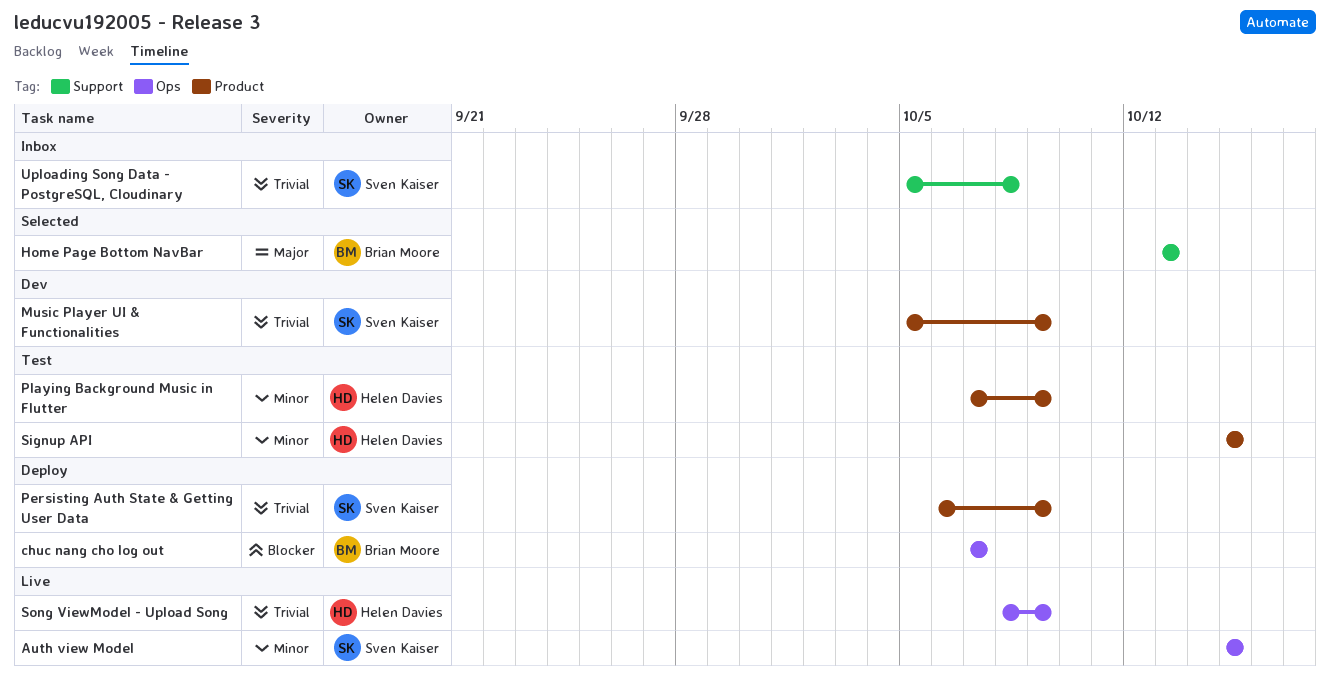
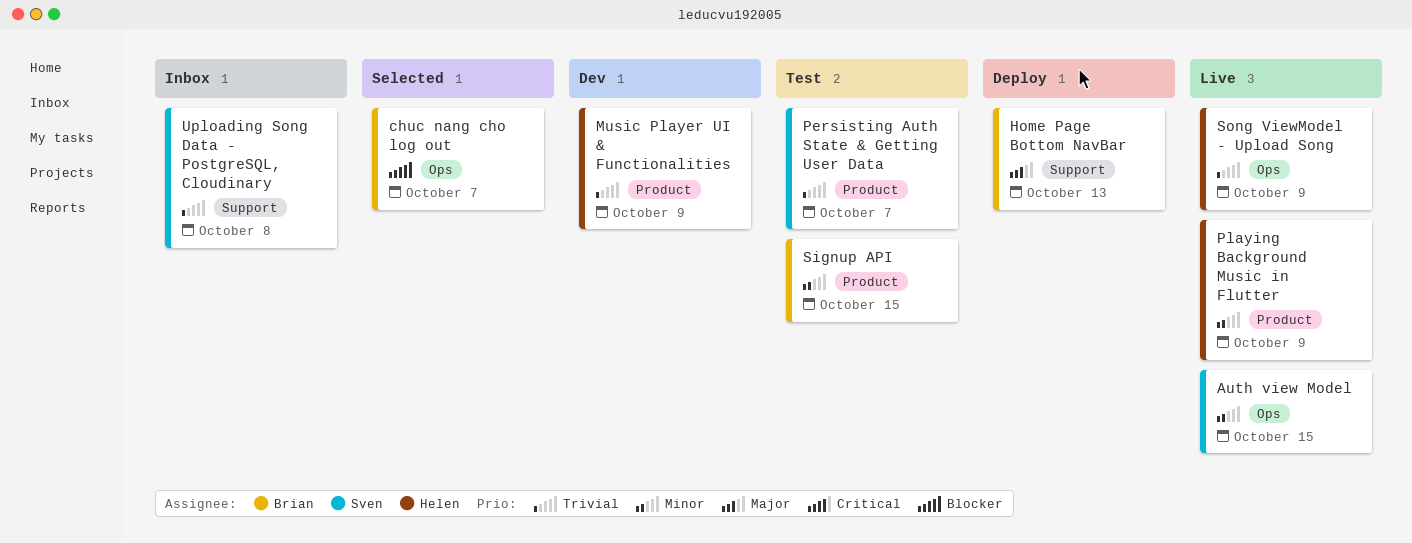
chuc nang cho log out, status: Deploy -> Selected
Home Page Bottom NavBar, status: Selected -> Deploy
Music Player UI & Functionalities, owner: Sven Kaiser -> Helen Davies
Persisting Auth State & Getting User Data, status: Deploy -> Test
Persisting Auth State & Getting User Data, due: Oct 9 -> Oct 7
Playing Background Music in Flutter, status: Test -> Live
Signup API, owner: Helen Davies -> Brian Moore

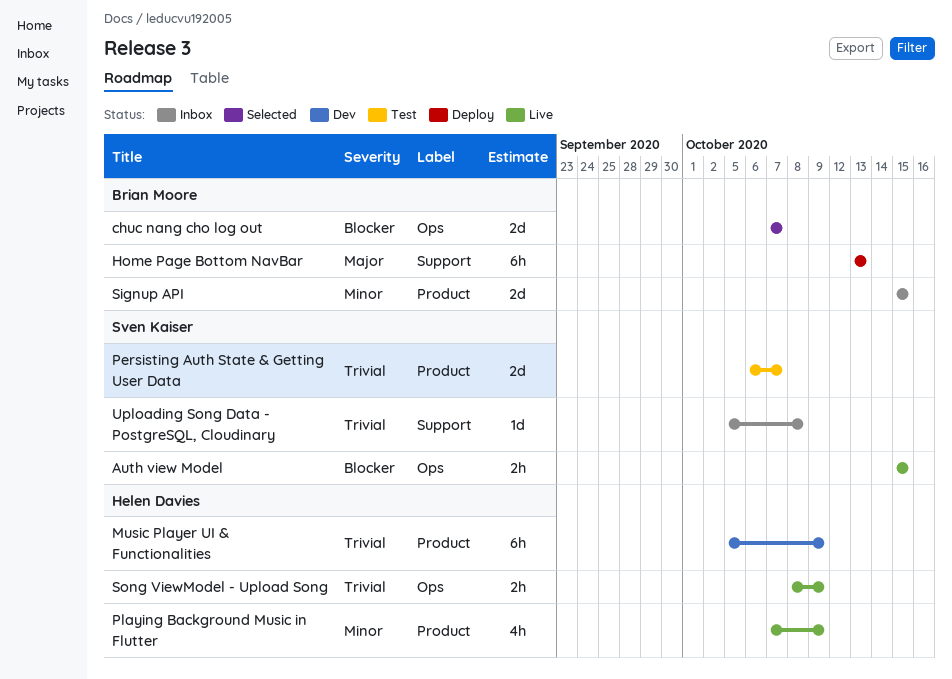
Auth view Model, priority: Minor -> Blocker
Signup API, status: Test -> Inbox

